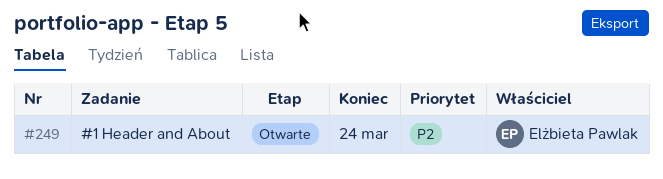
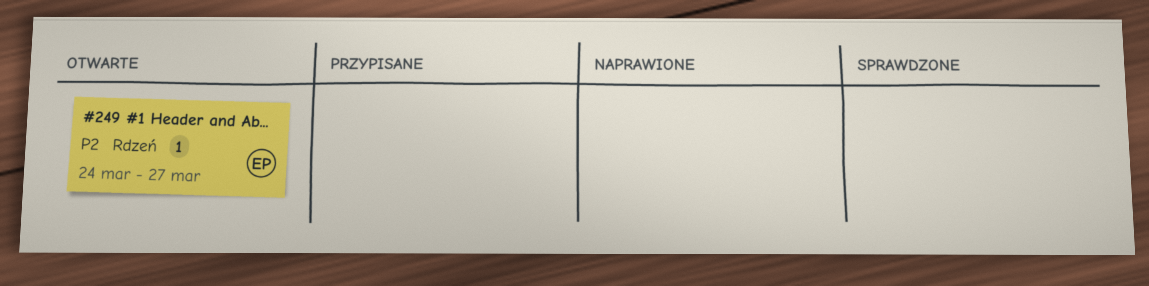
#249, due: Mar 24 -> Mar 27

